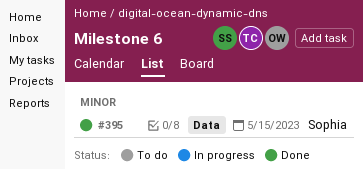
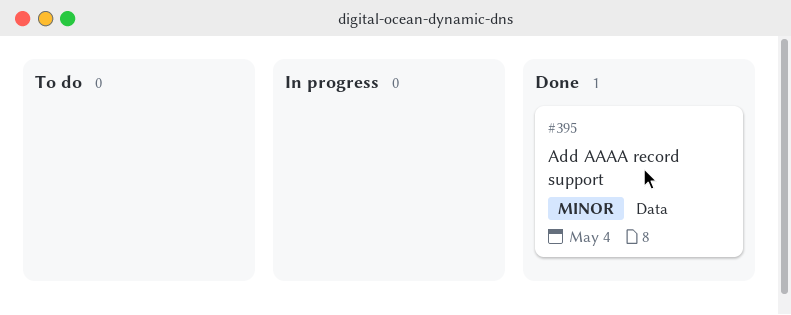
#395, due: May 15 -> May 4

